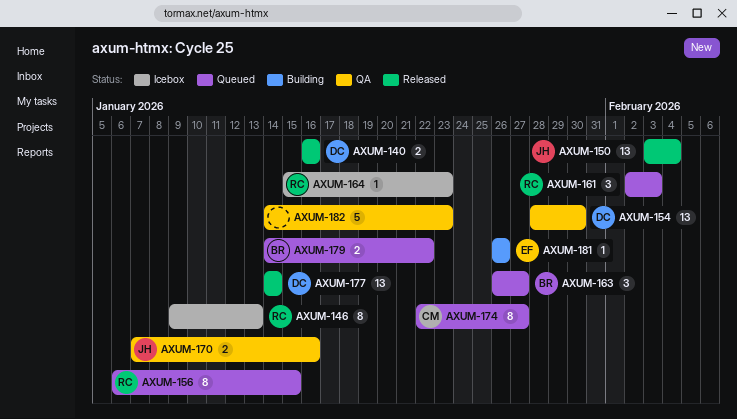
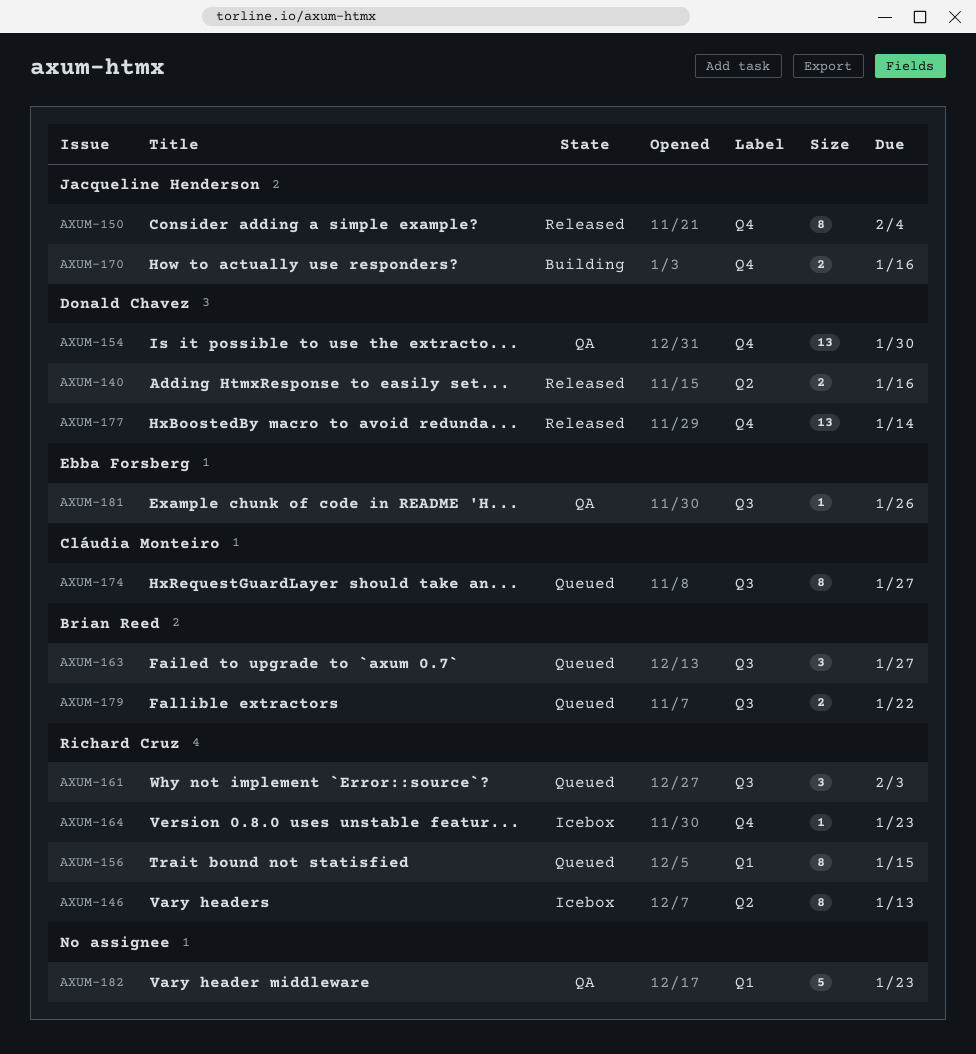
AXUM-150, estimate: 13 -> 8
AXUM-170, status: QA -> Building
AXUM-181, status: Building -> QA

